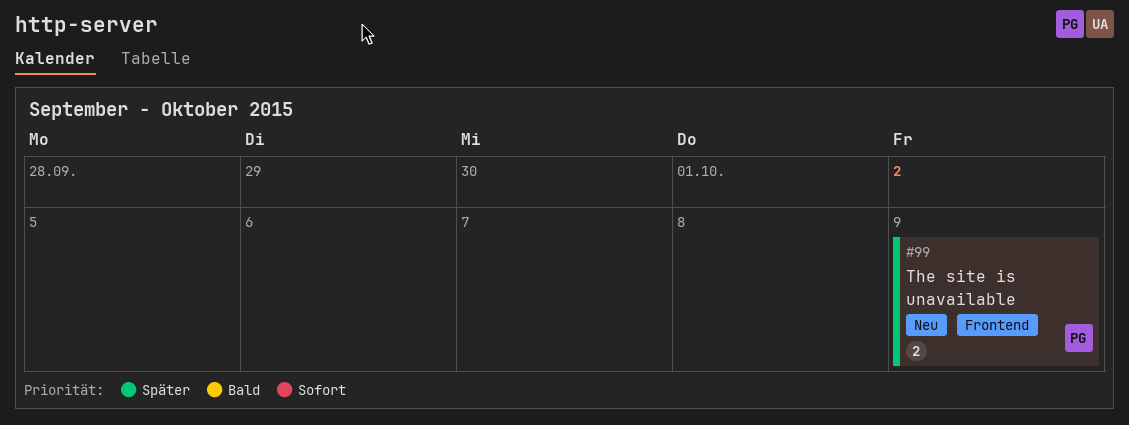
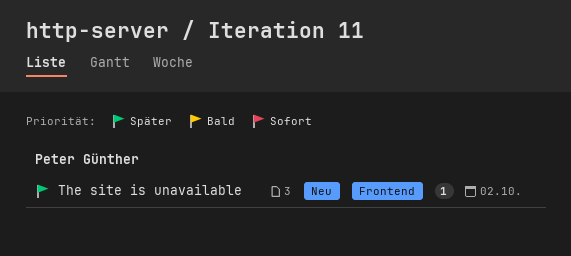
The site is unavailable, estimate: 2 -> 1
The site is unavailable, due: Oct 9 -> Oct 2

